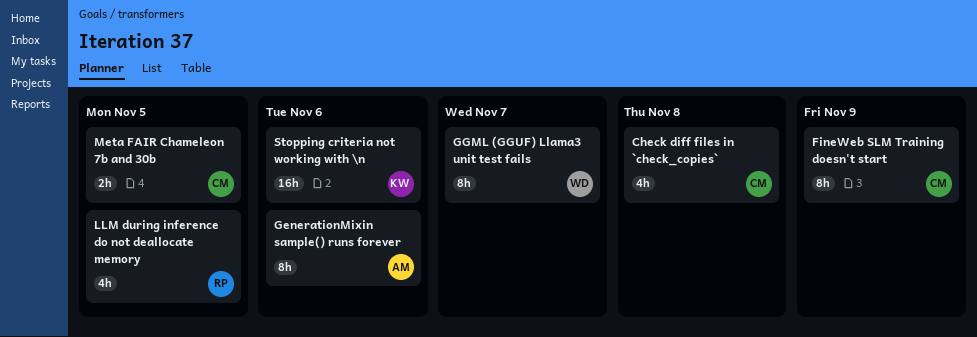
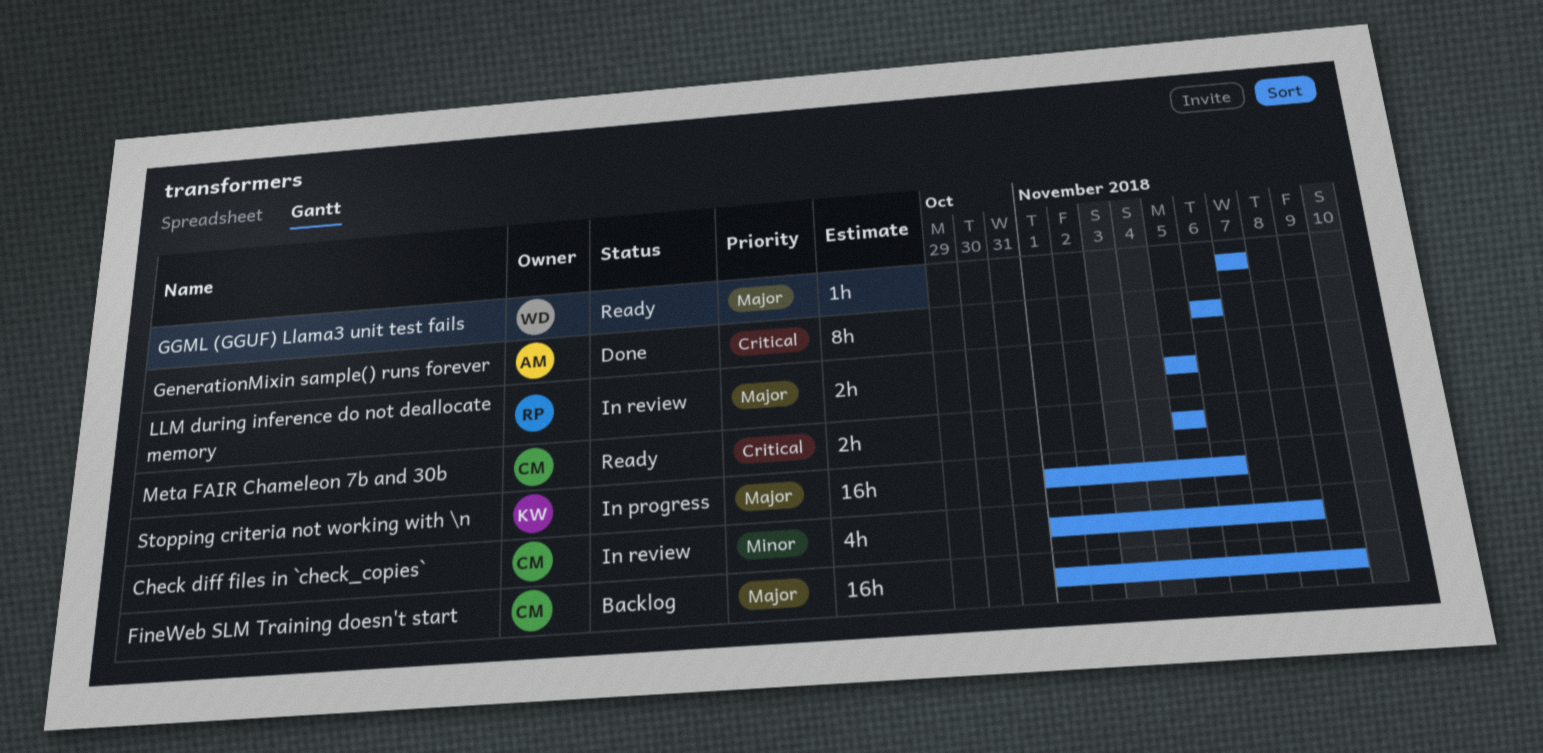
FineWeb SLM Training doesn't start, estimate: 8h -> 16h
GGML (GGUF) Llama3 unit test fails, estimate: 8h -> 1h
LLM during inference do not deallocate memory, estimate: 4h -> 2h

